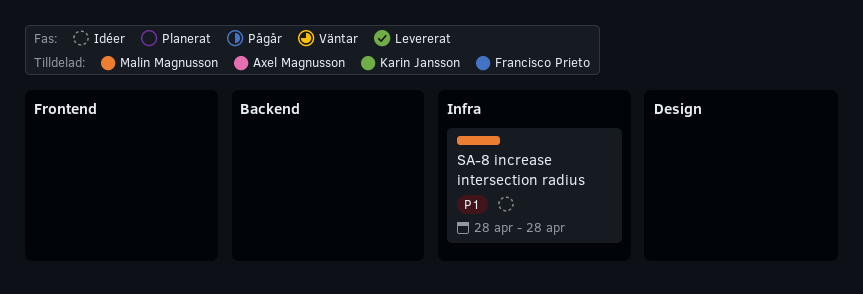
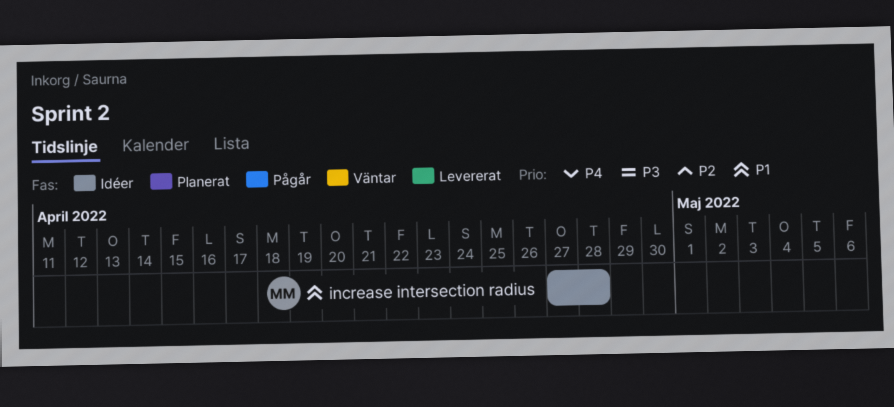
increase intersection radius, start: Apr 28 -> Apr 27

